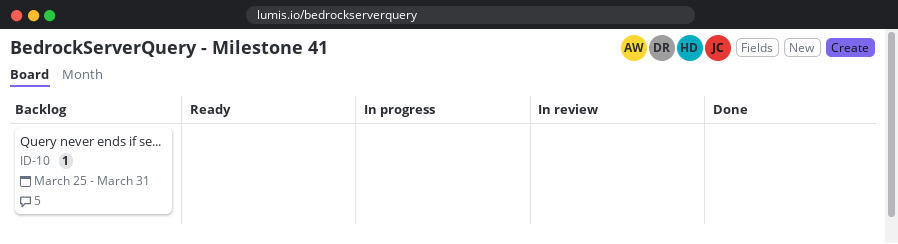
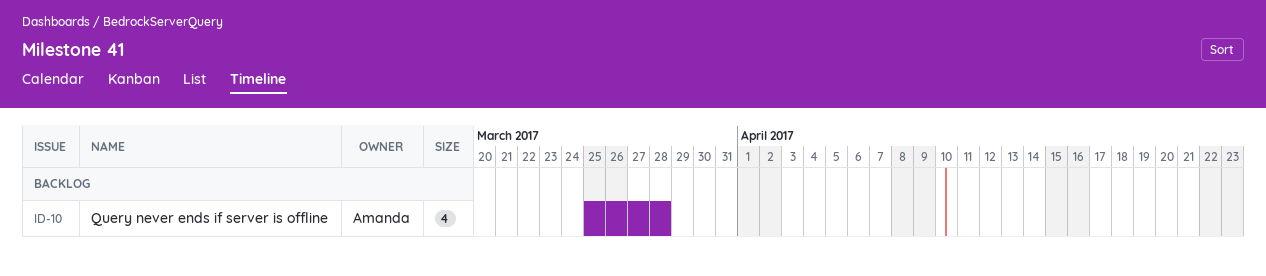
ID-10, estimate: 1 -> 4
ID-10, due: Mar 31 -> Mar 28

